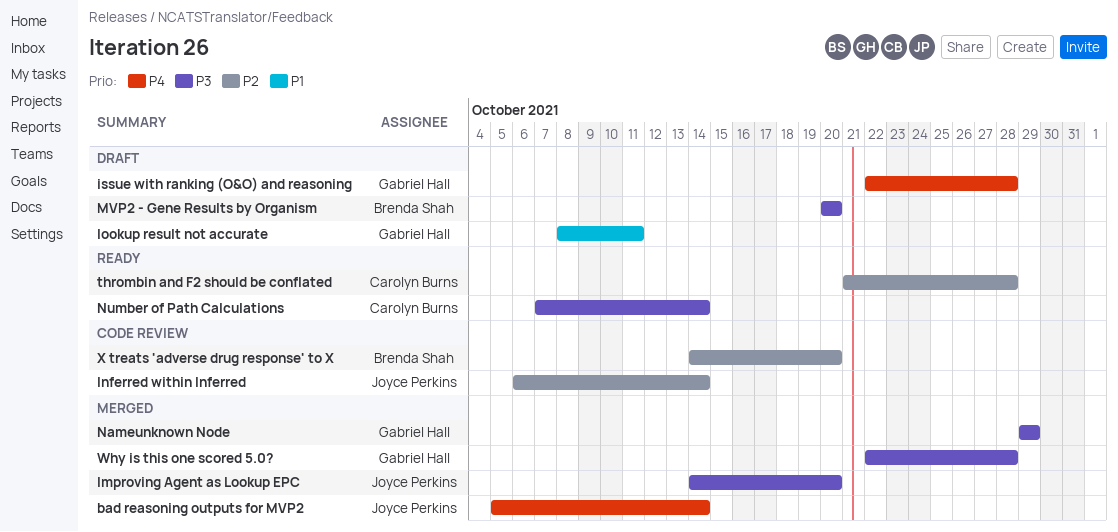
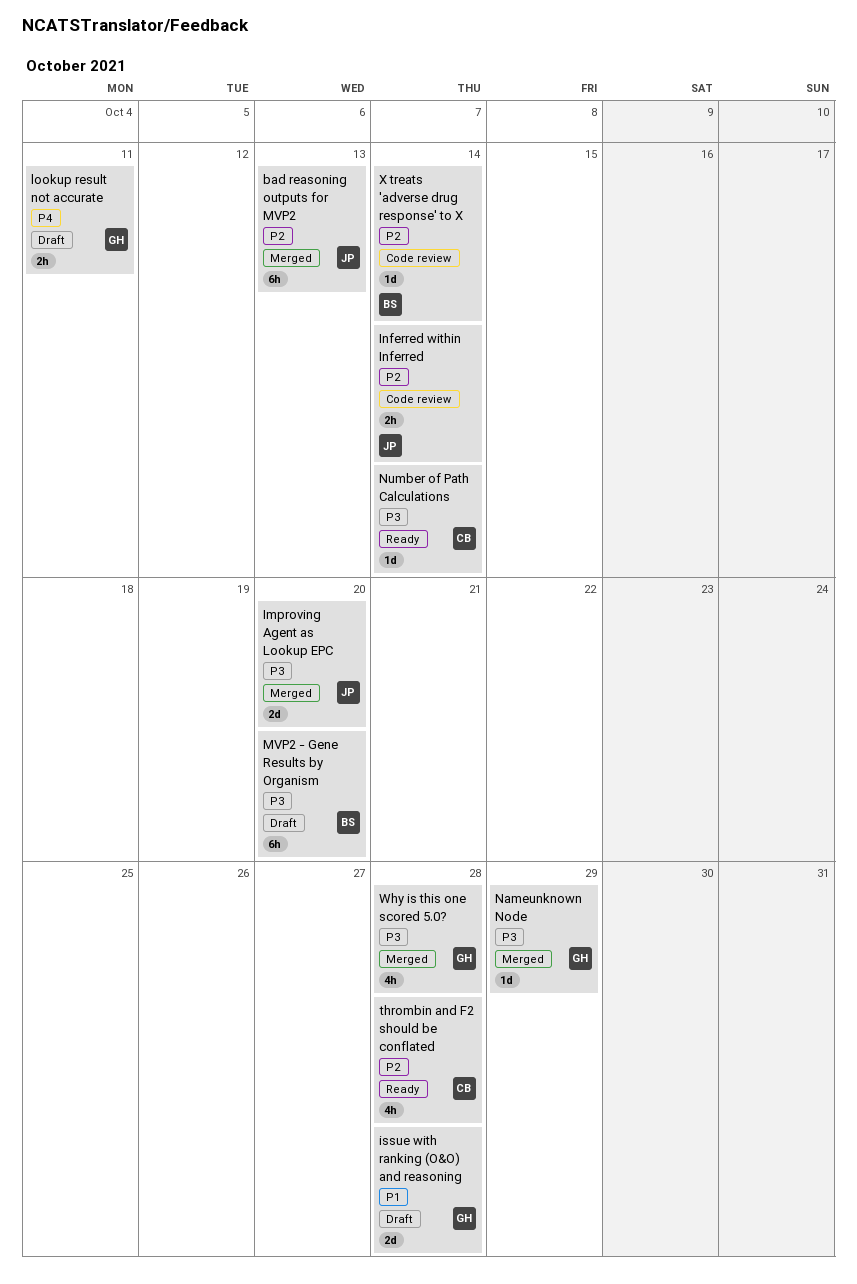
bad reasoning outputs for MVP2, priority: P4 -> P2
bad reasoning outputs for MVP2, due: Oct 14 -> Oct 13
issue with ranking (O&O) and reasoning, priority: P4 -> P1
lookup result not accurate, priority: P1 -> P4
X treats 'adverse drug response' to X, due: Oct 20 -> Oct 14

